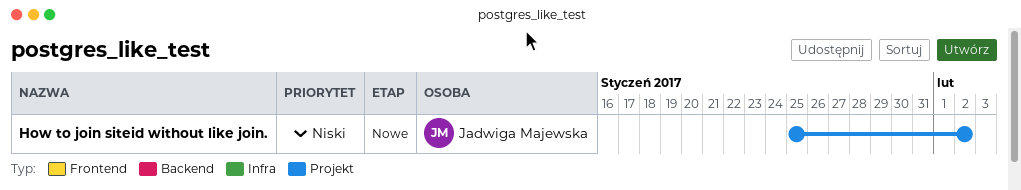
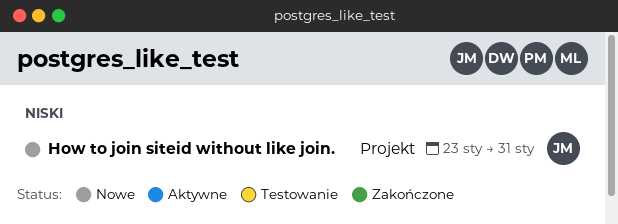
How to join siteid without like join., start: Jan 25 -> Jan 23
How to join siteid without like join., due: Feb 2 -> Jan 31

